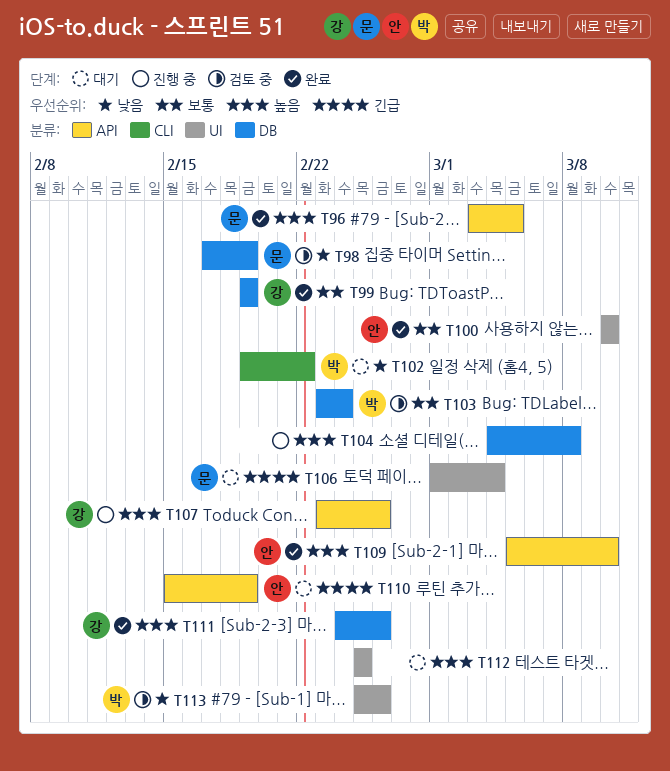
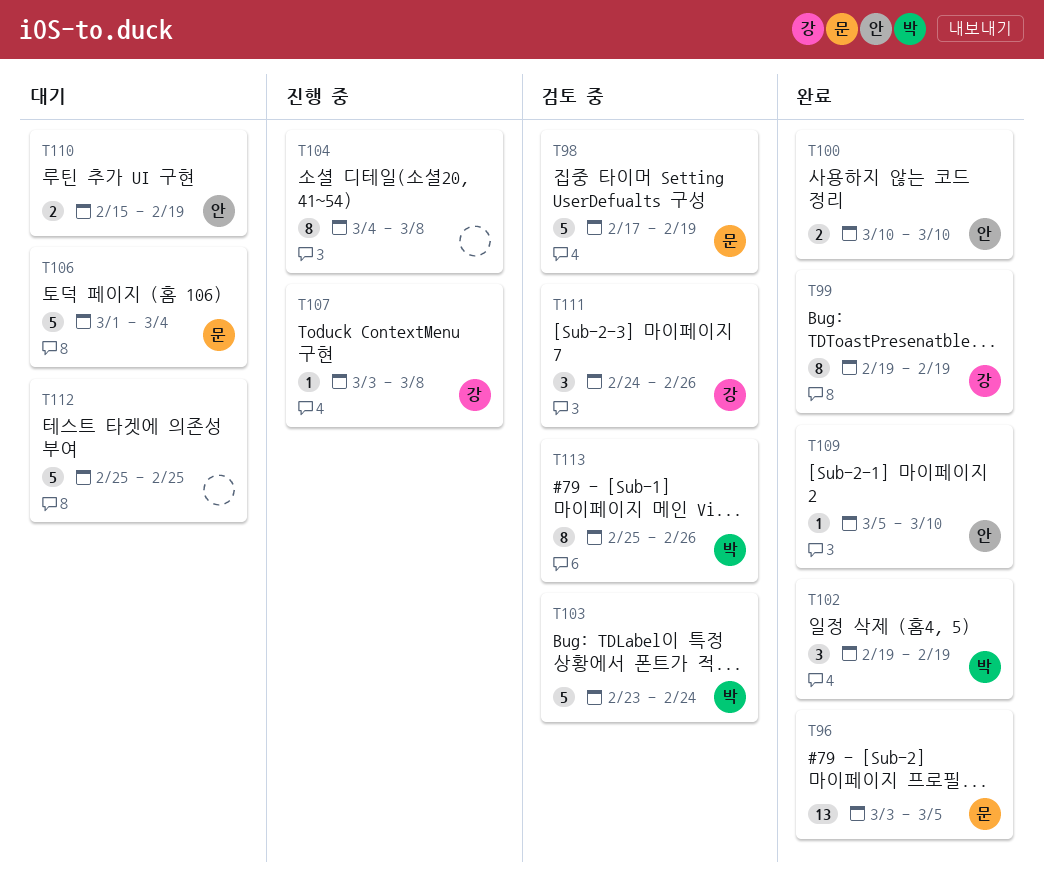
T102, status: 대기 -> 완료
T102, due: Feb 22 -> Feb 19
T107, start: Feb 23 -> Mar 3
T107, due: Feb 26 -> Mar 8
T111, status: 완료 -> 검토 중

